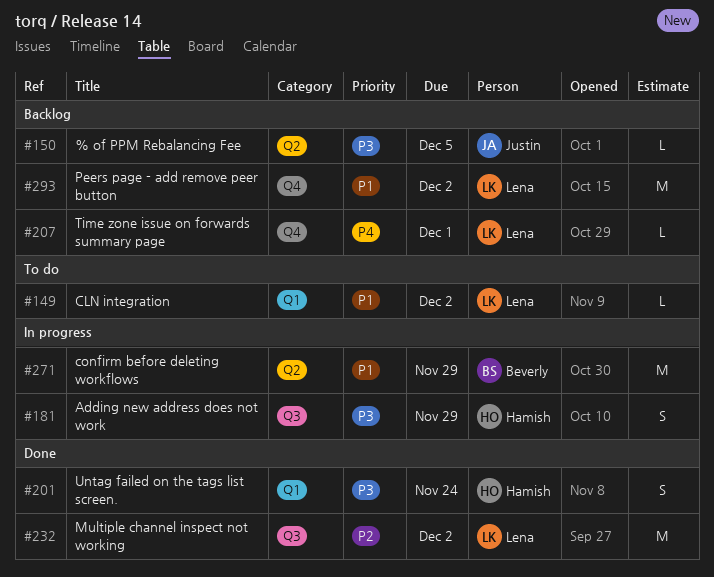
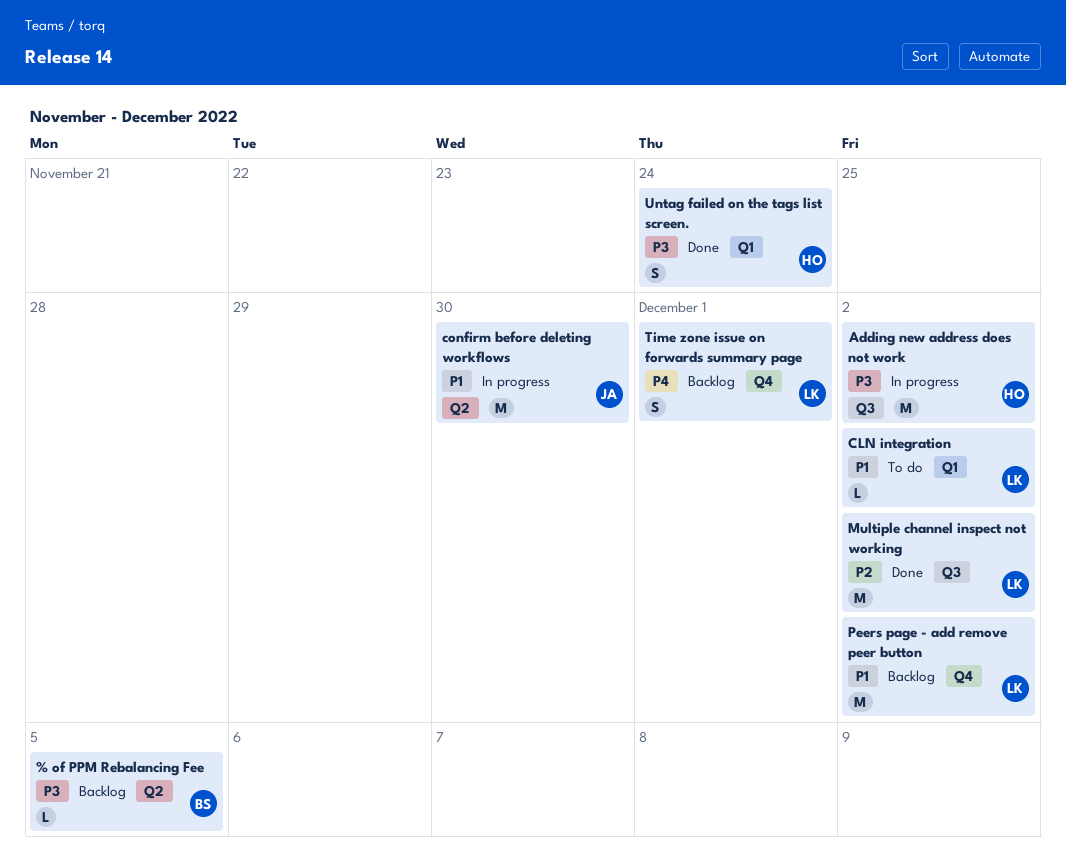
% of PPM Rebalancing Fee, owner: Justin -> Beverly
Adding new address does not work, estimate: S -> M
Adding new address does not work, due: Nov 29 -> Dec 2
confirm before deleting workflows, owner: Beverly -> Justin
confirm before deleting workflows, due: Nov 29 -> Nov 30
Time zone issue on forwards summary page, estimate: L -> S

